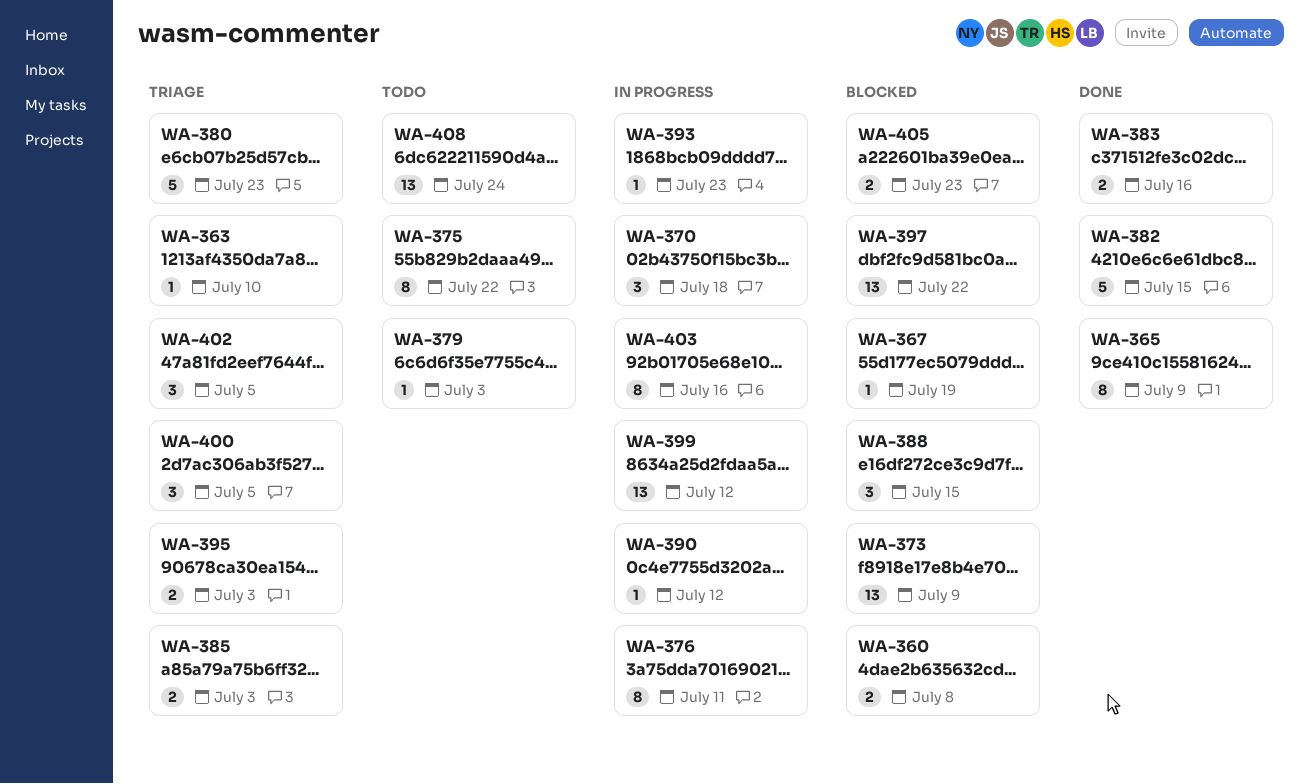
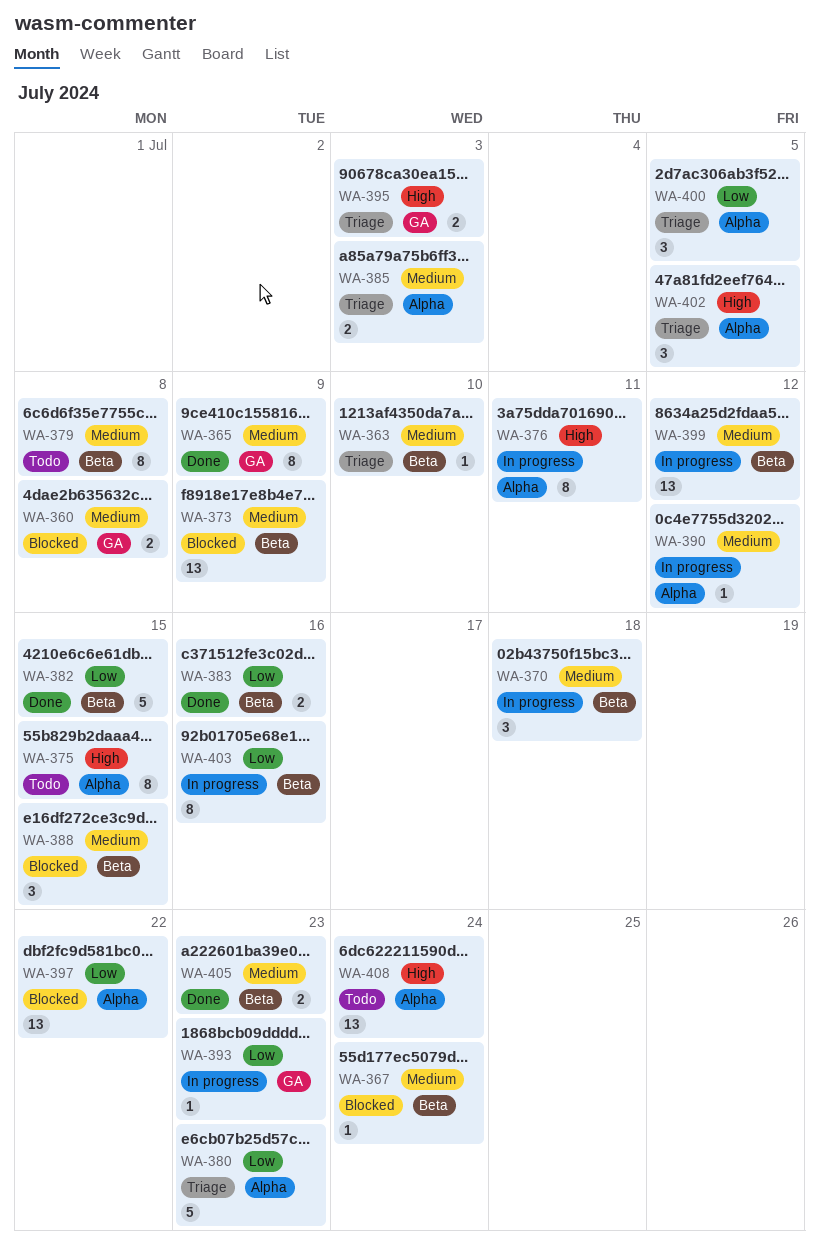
WA-367, due: Jul 19 -> Jul 24
WA-375, due: Jul 22 -> Jul 15
WA-379, estimate: 1 -> 8
WA-379, due: Jul 3 -> Jul 8
WA-405, status: Blocked -> Done

